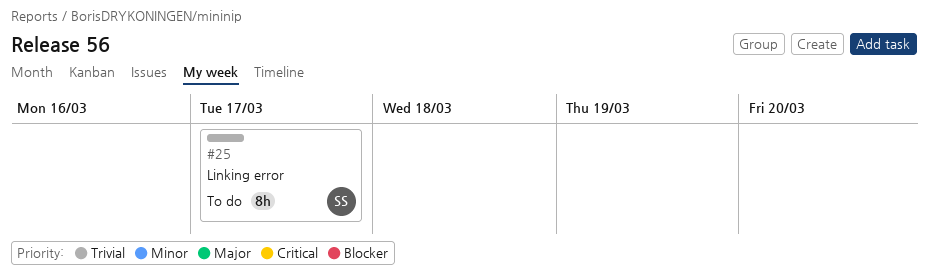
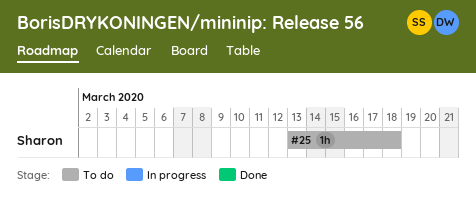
#25, estimate: 8h -> 1h
#25, due: Mar 17 -> Mar 18

